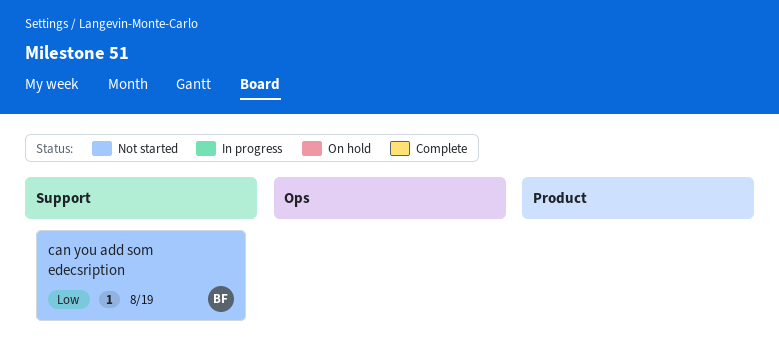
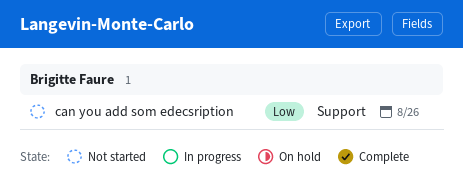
can you add som edecsription, due: Aug 19 -> Aug 26

